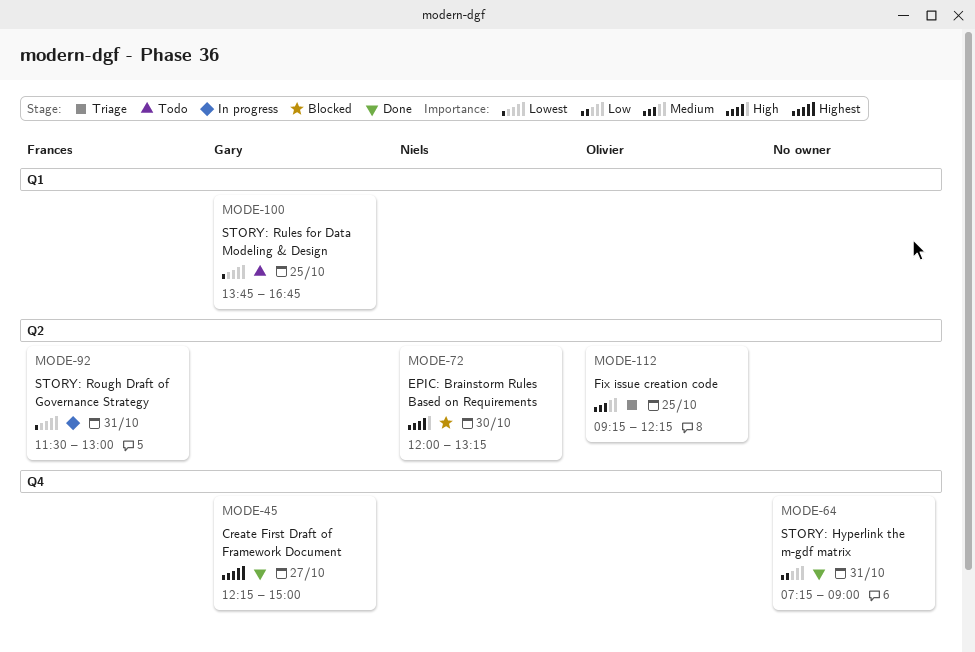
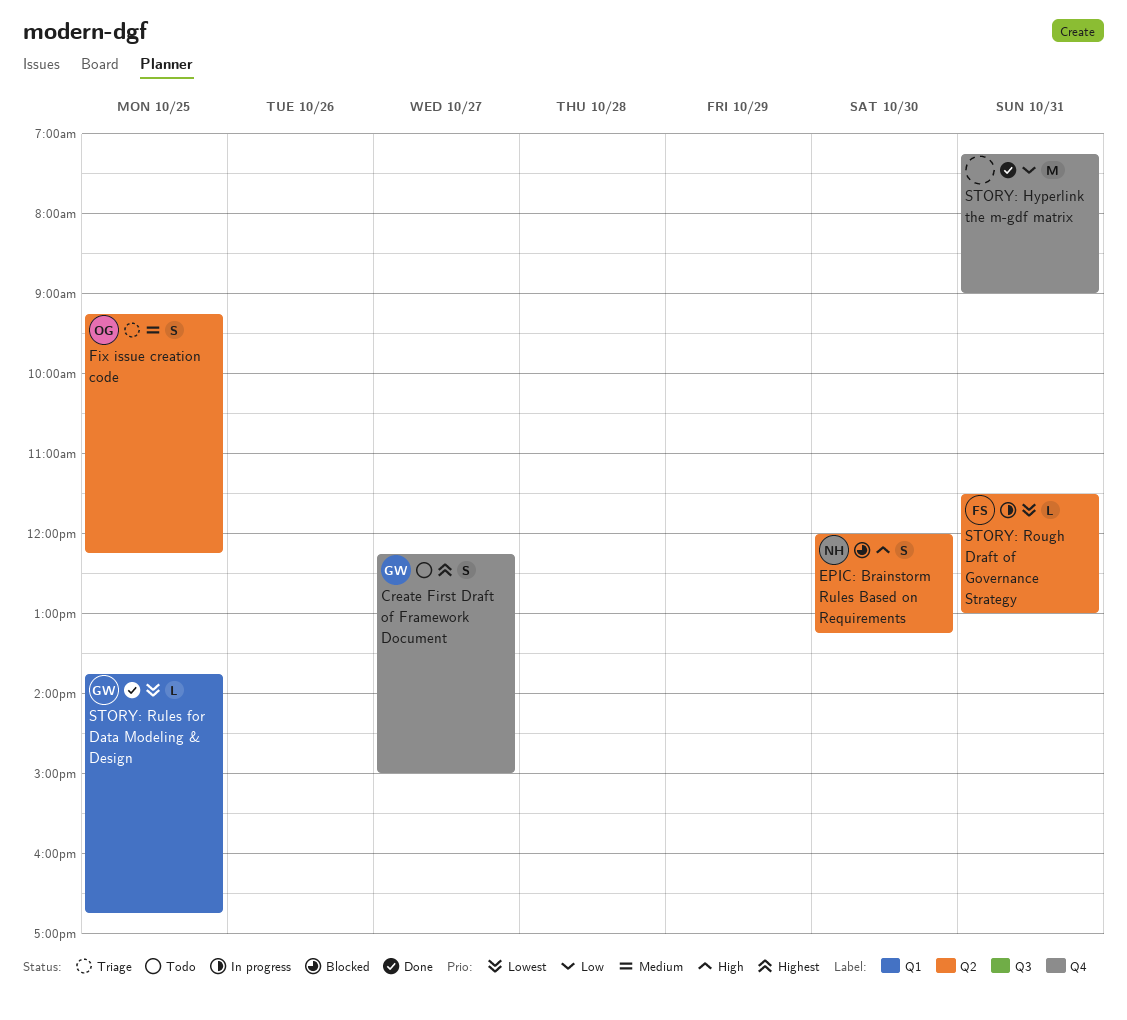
Create First Draft of Framework Document, status: Done -> Todo
STORY: Rules for Data Modeling & Design, status: Todo -> Done

